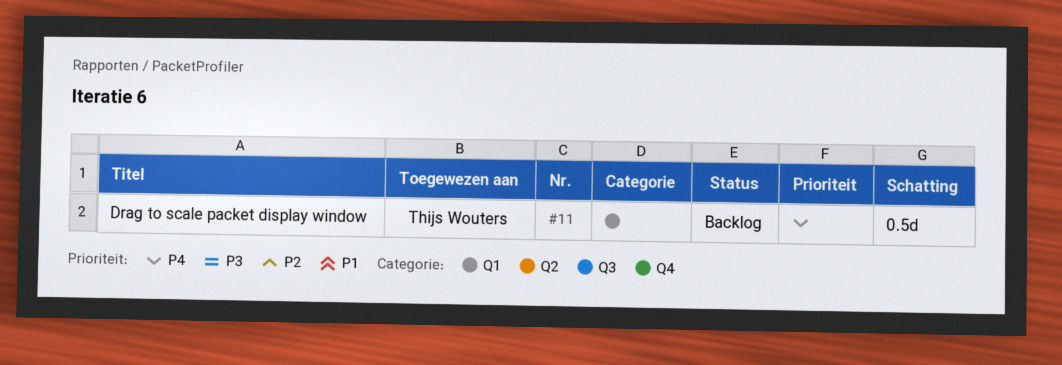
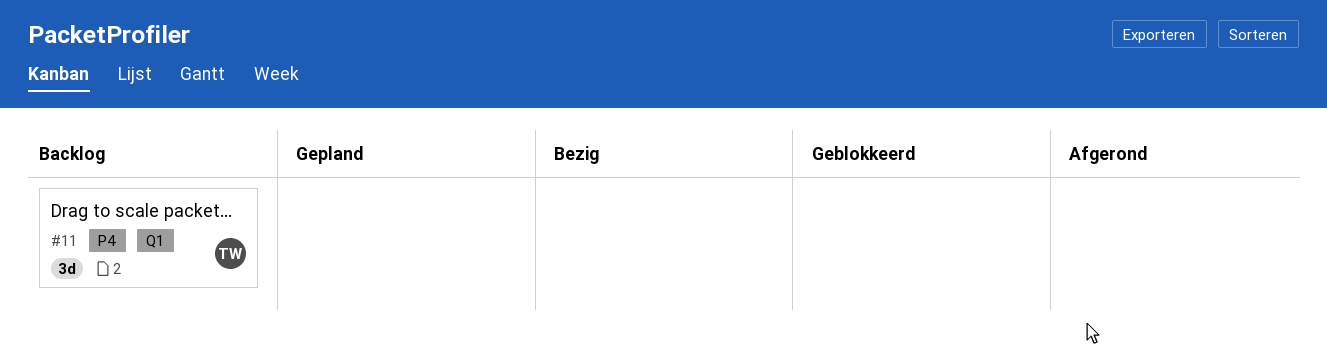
#11, estimate: 0.5d -> 3d

